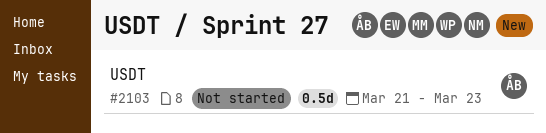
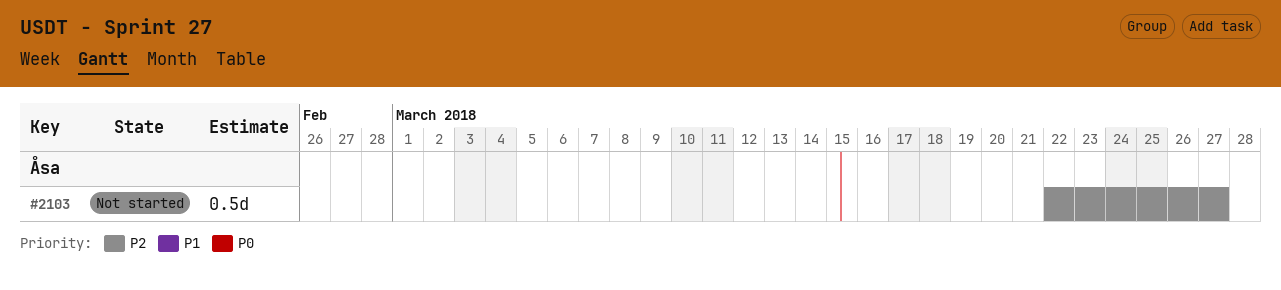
#2103, start: Mar 21 -> Mar 22
#2103, due: Mar 23 -> Mar 27

